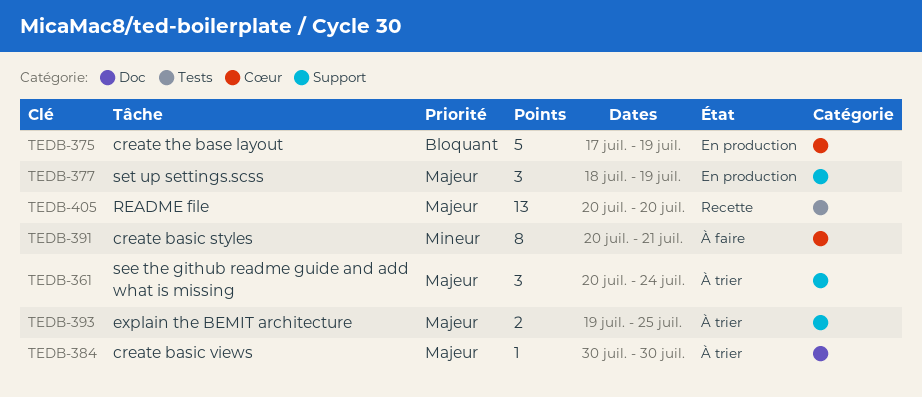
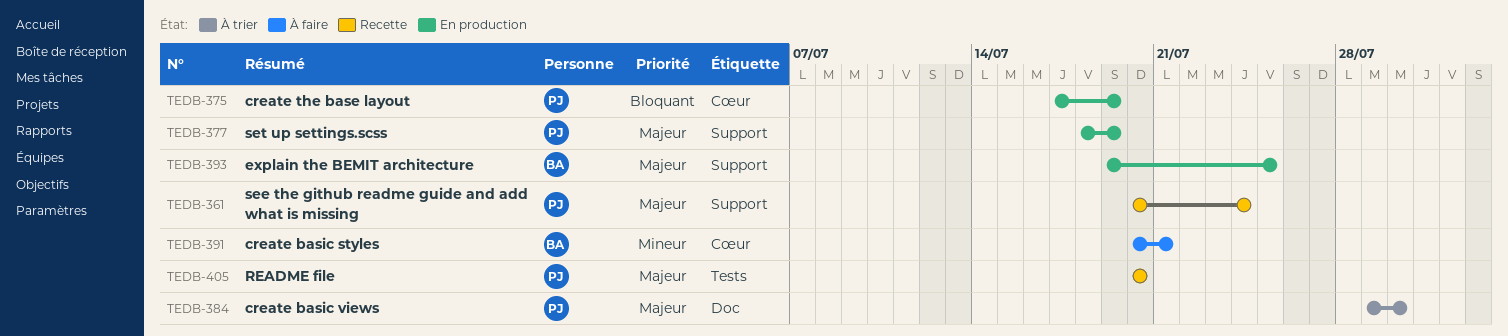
TEDB-361, status: À trier -> Recette
TEDB-384, start: Jul 30 -> Jul 29
TEDB-393, status: À trier -> En production

